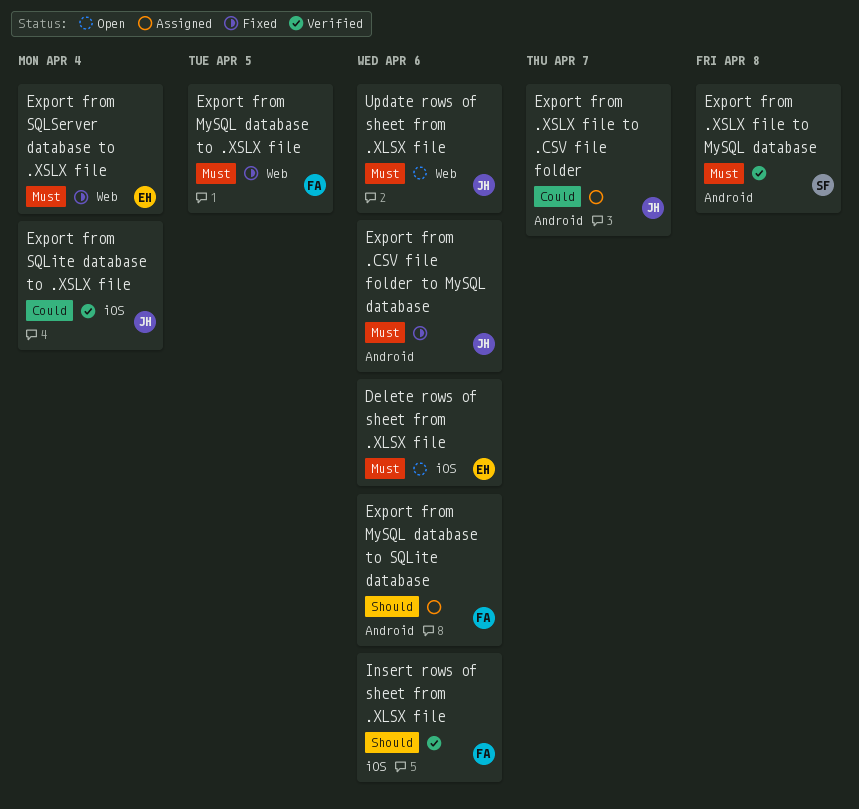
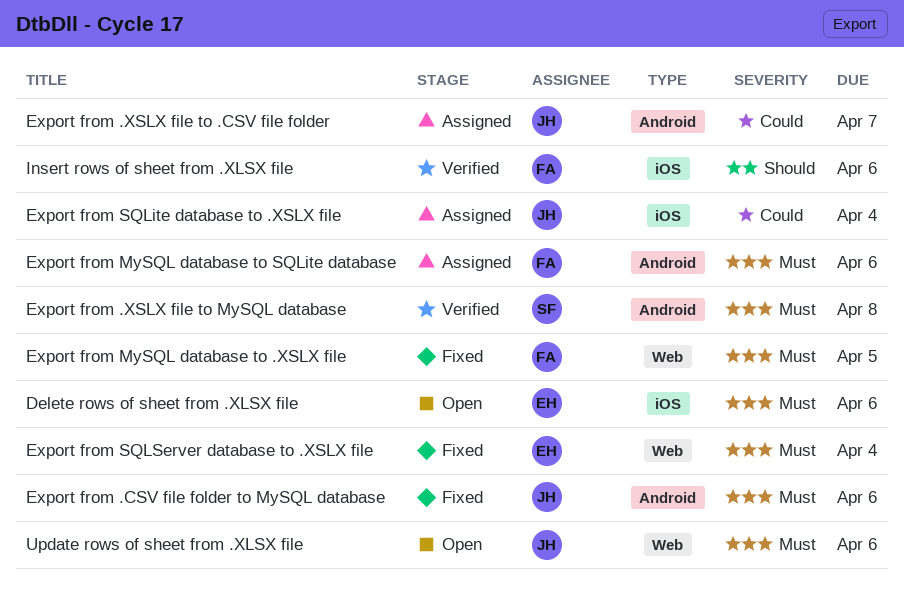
Export from MySQL database to SQLite database, priority: Should -> Must
Export from SQLite database to .XSLX file, status: Verified -> Assigned

